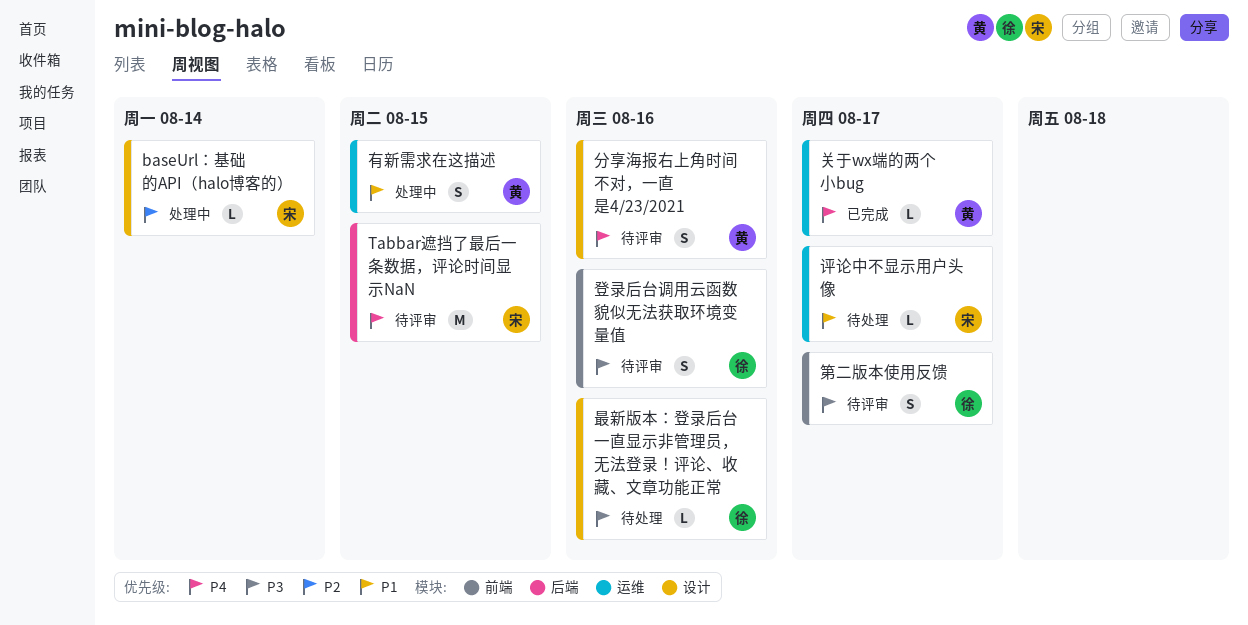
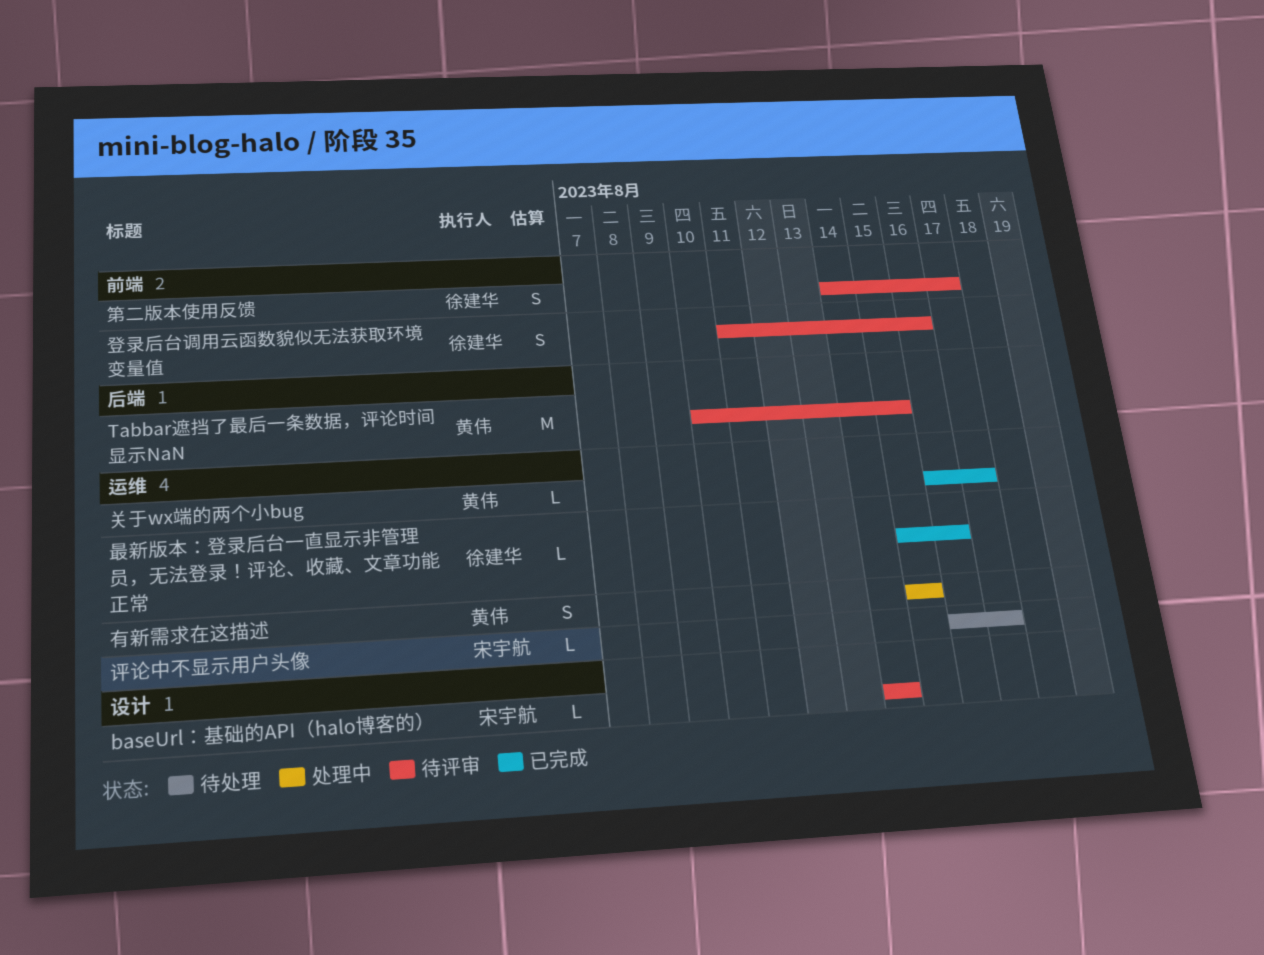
baseUrl：基础的API（halo博客的）, status: 处理中 -> 待评审
Tabbar遮挡了最后一条数据，评论时间显示NaN, owner: 宋宇航 -> 黄伟
分享海报右上角时间不对，一直是4/23/2021: present -> none
最新版本：登录后台一直显示非管理员，无法登录！评论、收藏、文章功能正常, status: 待处理 -> 已完成
最新版本：登录后台一直显示非管理员，无法登录！评论、收藏、文章功能正常, label: 设计 -> 运维

